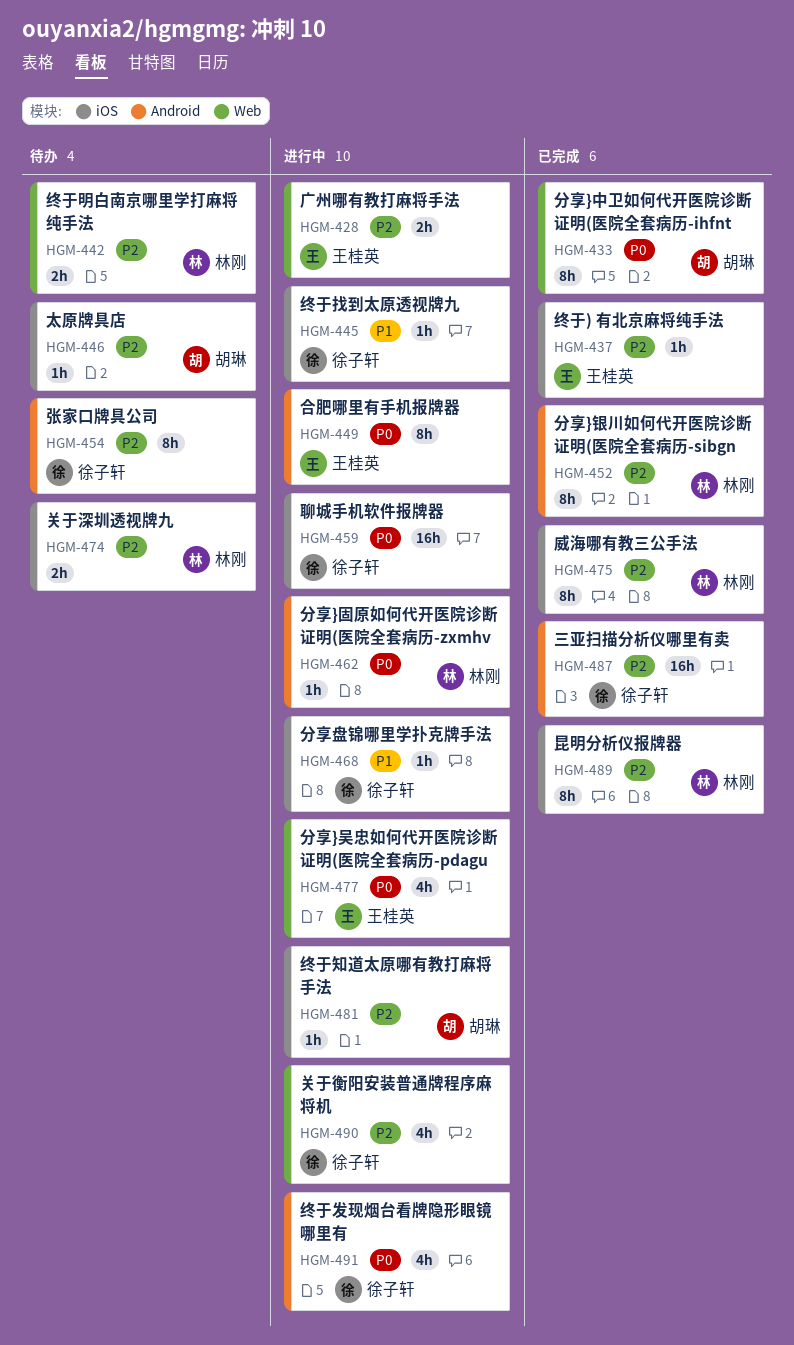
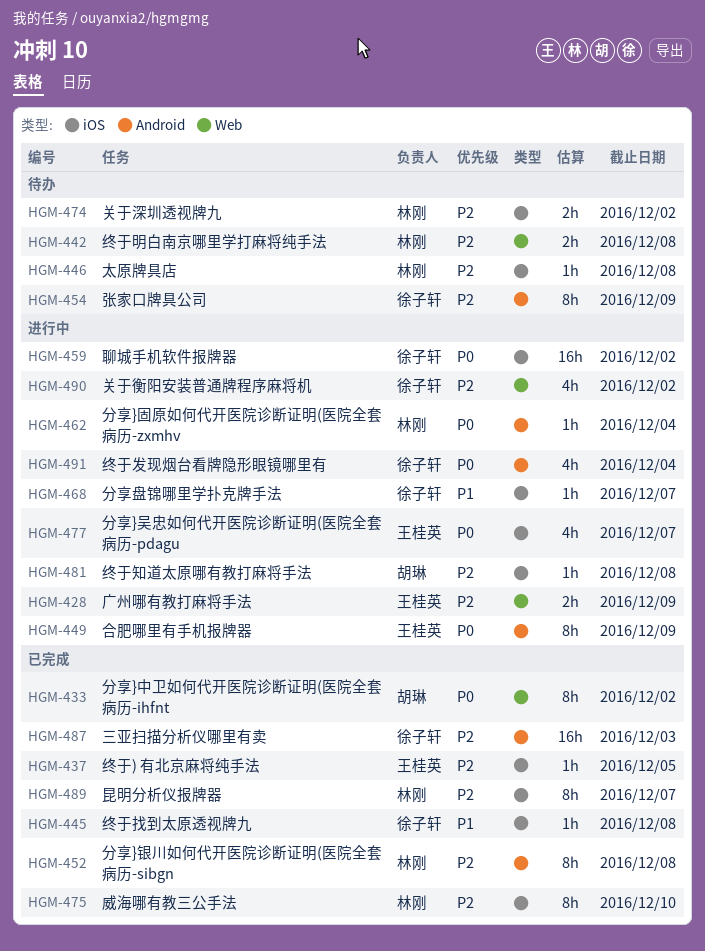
HGM-445, status: 进行中 -> 已完成
HGM-446, owner: 胡琳 -> 林刚
HGM-477, label: Web -> iOS

